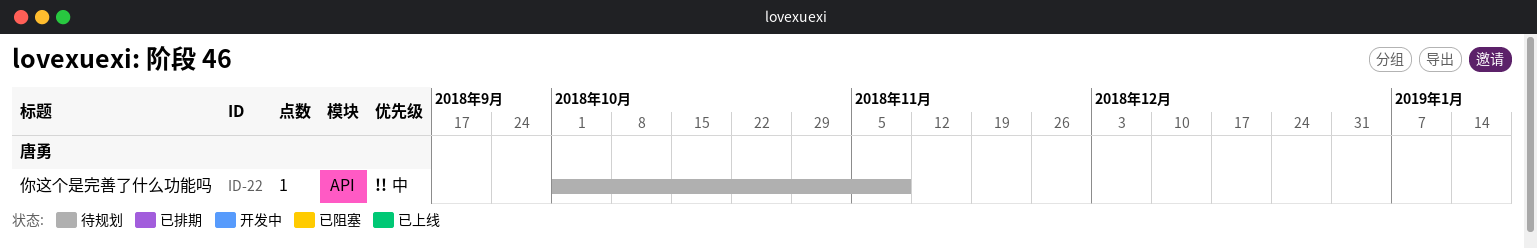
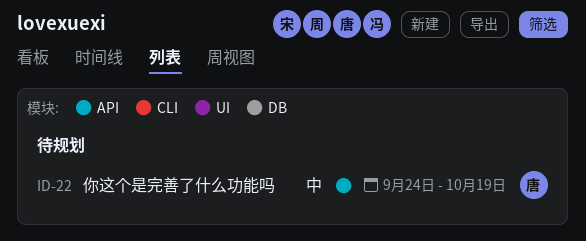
ID-22, start: Oct 1 -> Sep 24
ID-22, due: Nov 9 -> Oct 19

